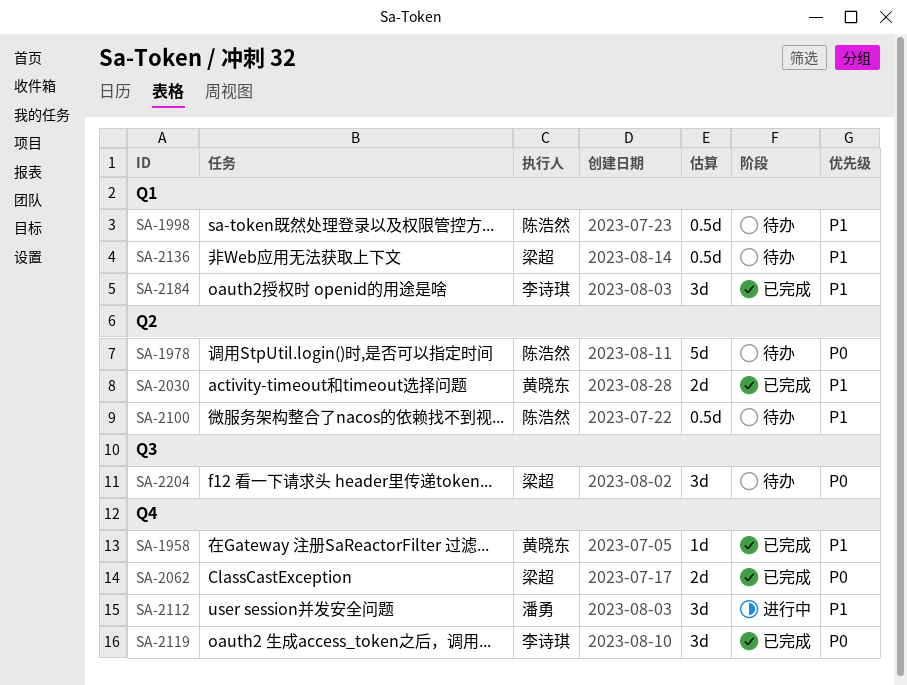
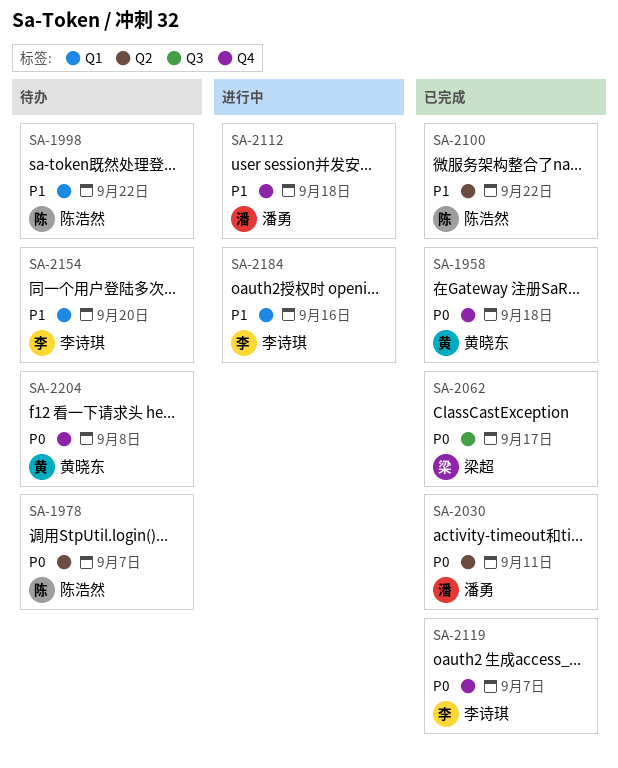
SA-1958, priority: P1 -> P0
SA-2030, owner: 黄晓东 -> 潘勇
SA-2030, priority: P1 -> P0
SA-2062, label: Q4 -> Q3
SA-2100, status: 待办 -> 已完成
SA-2136: present -> none
SA-2154: none -> present
SA-2184, status: 已完成 -> 进行中
SA-2204, owner: 梁超 -> 黄晓东
SA-2204, label: Q3 -> Q4

